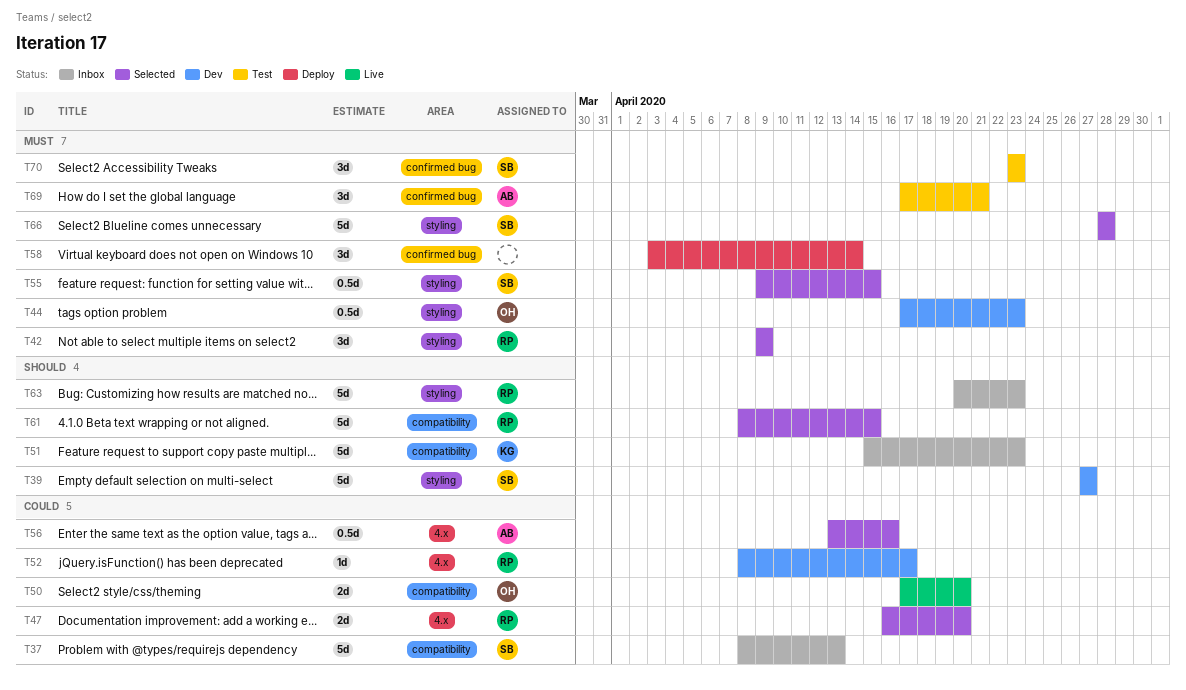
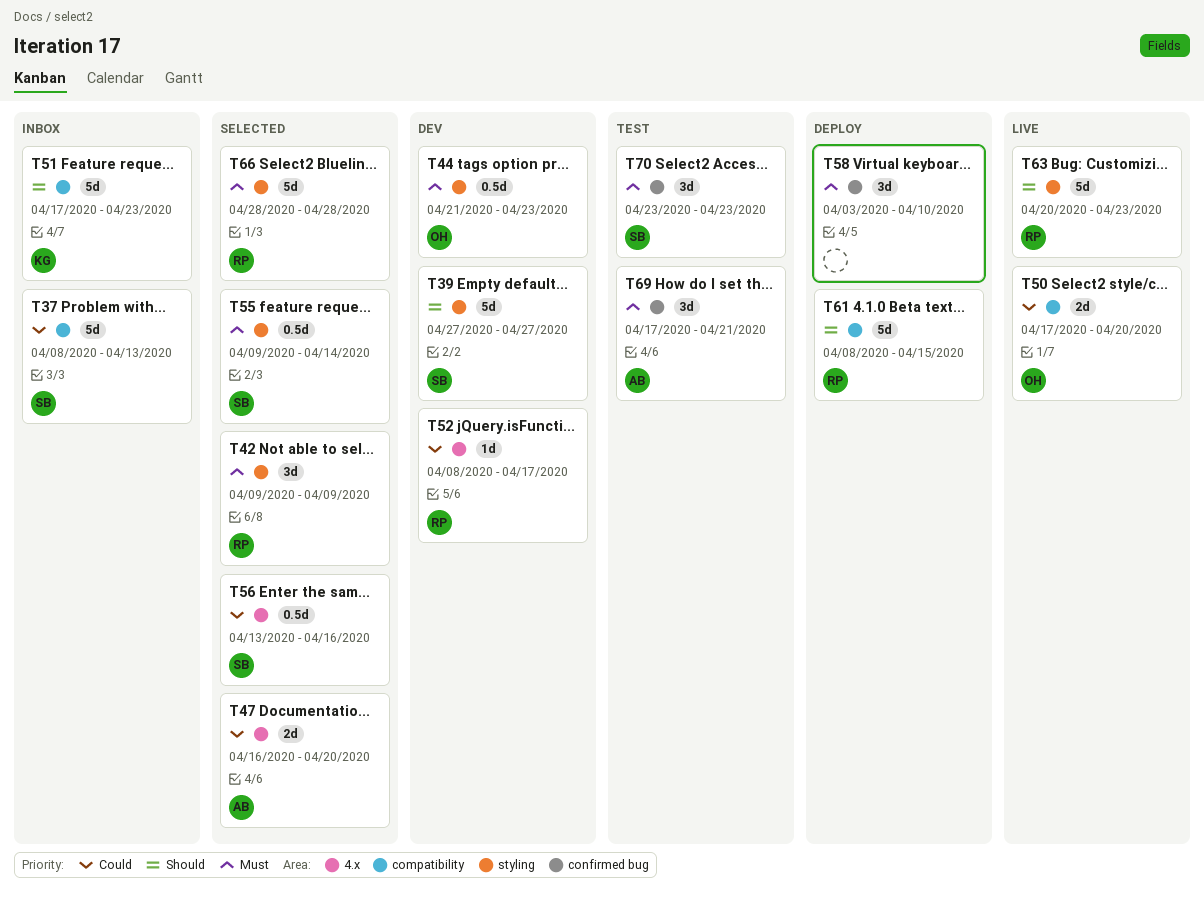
T44, start: Apr 17 -> Apr 21
T47, owner: RP -> AB
T51, start: Apr 15 -> Apr 17
T55, due: Apr 15 -> Apr 14
T56, owner: AB -> SB
T58, due: Apr 14 -> Apr 10
T61, status: Selected -> Deploy
T63, status: Inbox -> Live
T66, owner: SB -> RP

